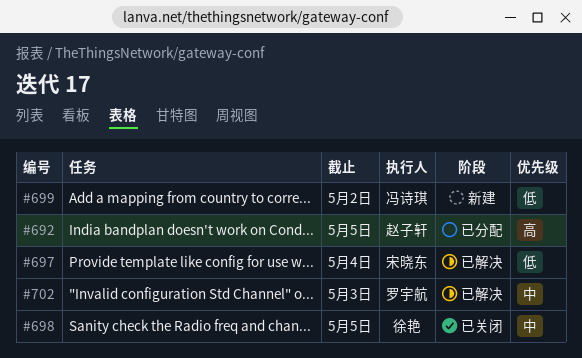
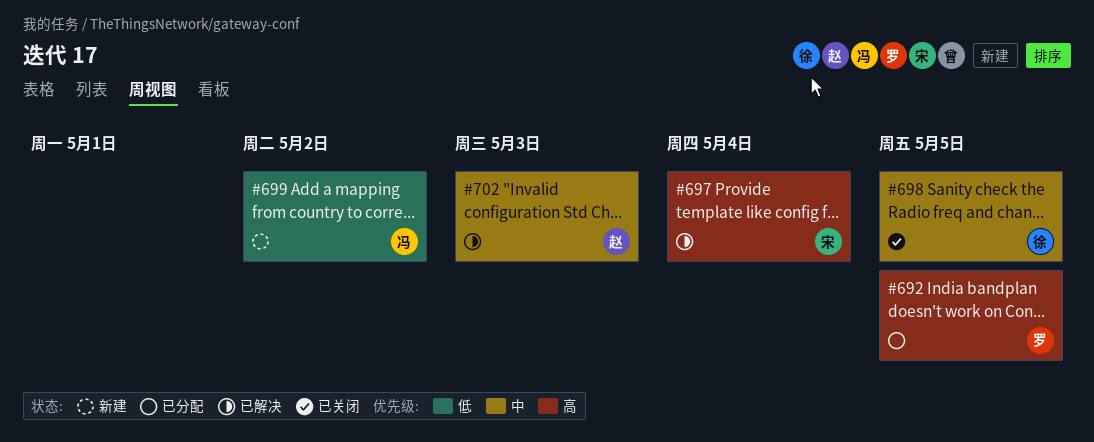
#692, owner: 赵子轩 -> 罗宇航
#697, priority: 低 -> 高
#702, owner: 罗宇航 -> 赵子轩

